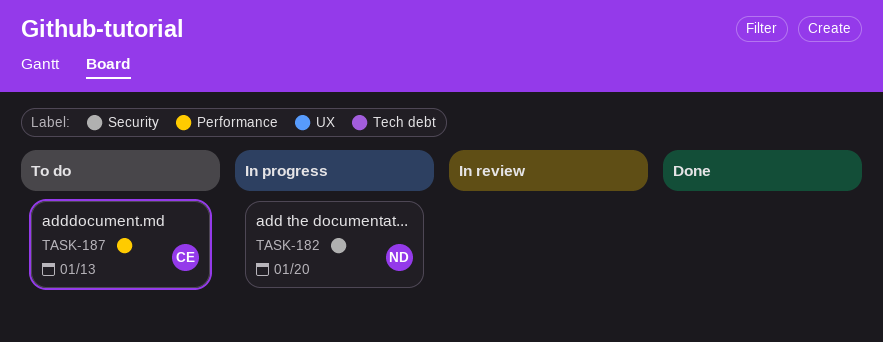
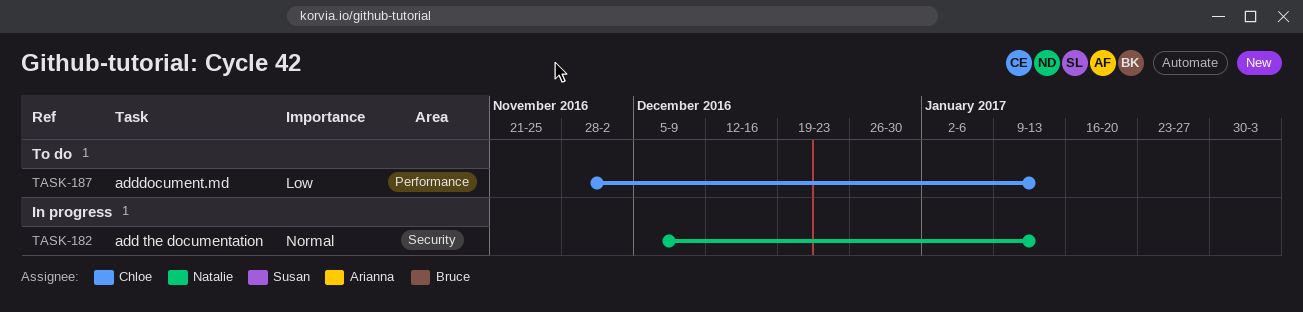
TASK-182, due: Jan 20 -> Jan 13

